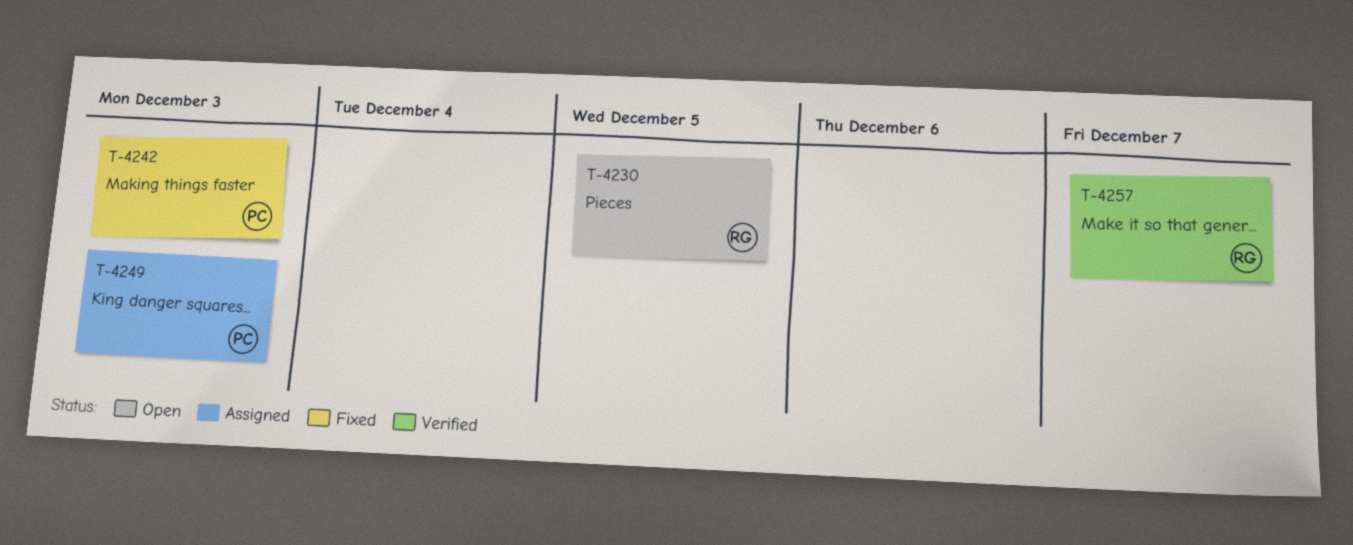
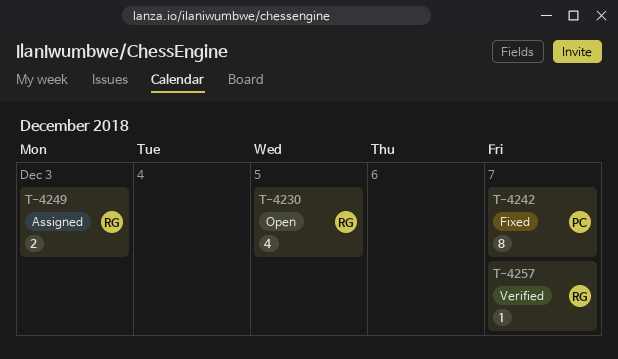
T-4242, due: Dec 3 -> Dec 7
T-4249, owner: PC -> RG

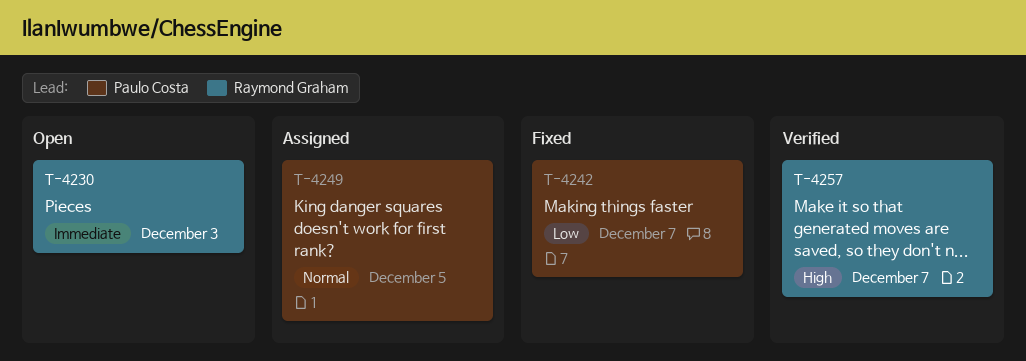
T-4230, due: Dec 5 -> Dec 3
T-4249, owner: Raymond Graham -> Paulo Costa
T-4249, due: Dec 3 -> Dec 5

